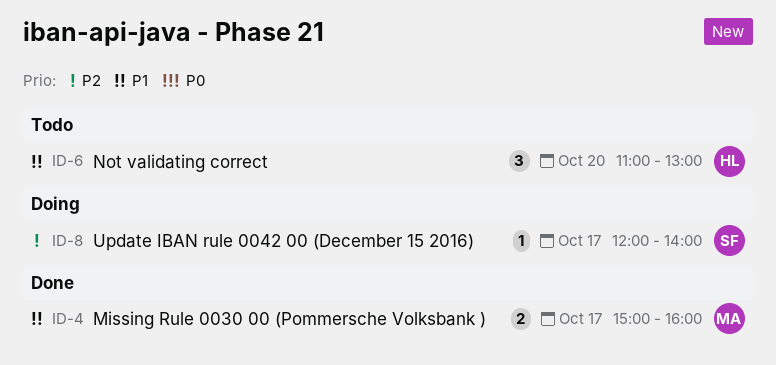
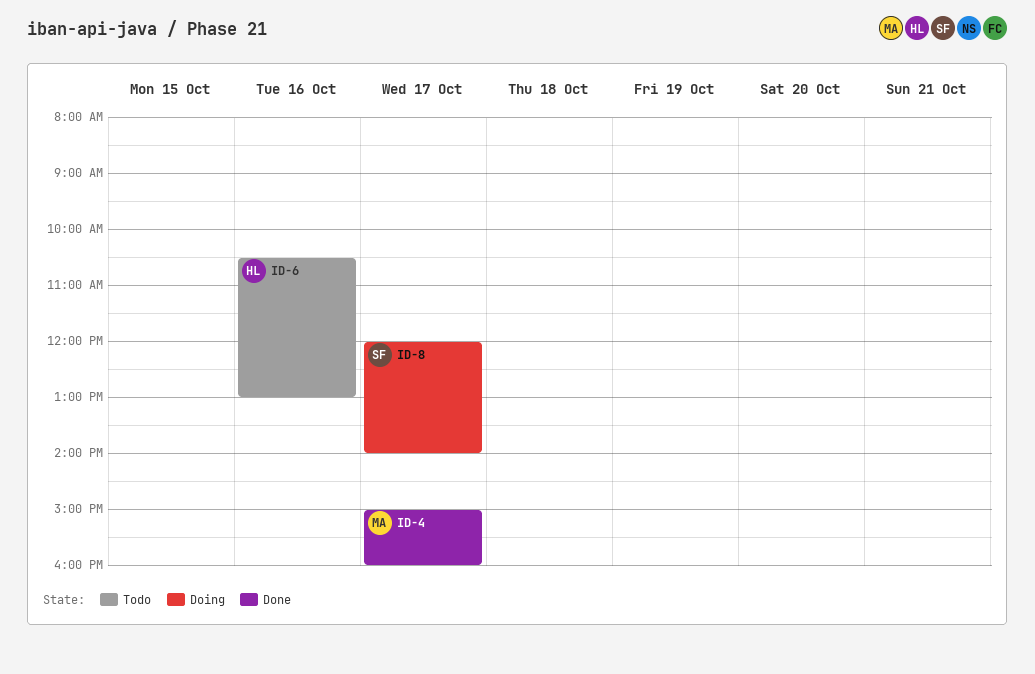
ID-6, day: Oct 20 -> Oct 16
ID-6, begins: 11:00 -> 10:30

